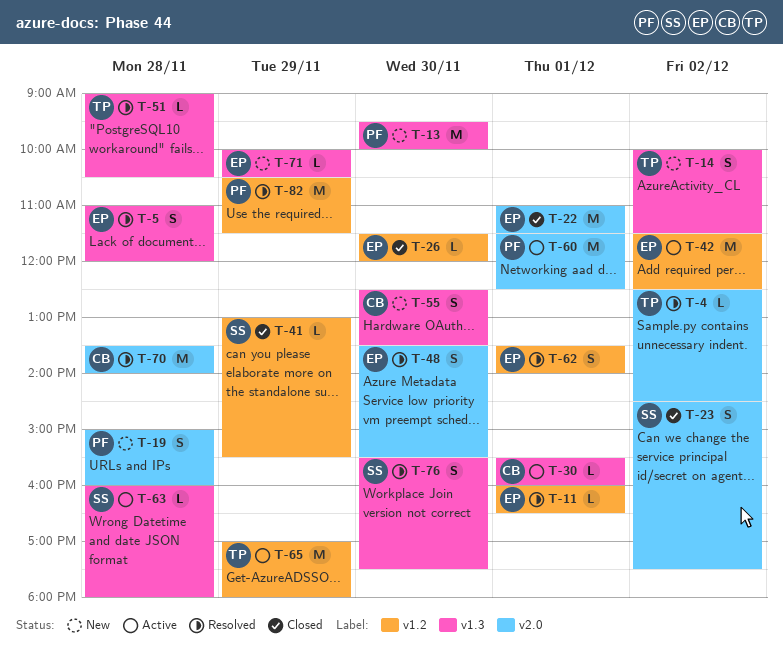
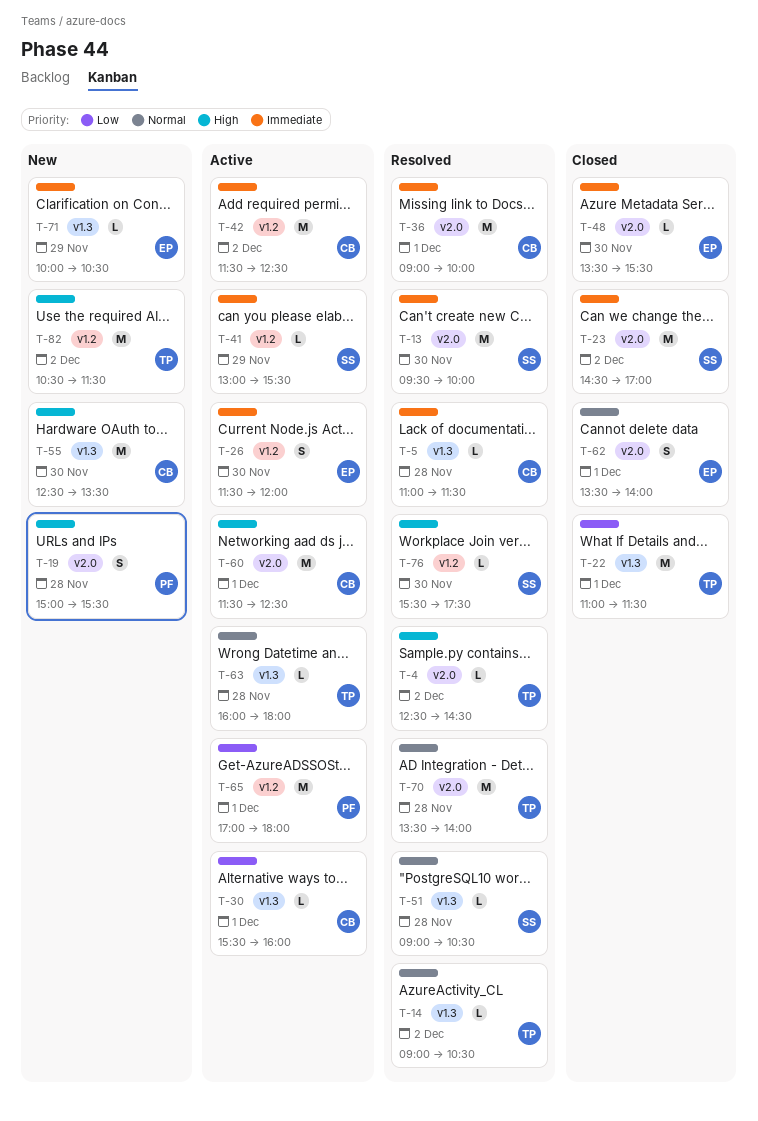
T-5, owner: EP -> CB
T-5, estimate: S -> L
T-5, ends: 12:00 -> 11:30
T-11: present -> none
T-13, status: New -> Resolved
T-13, owner: PF -> SS
T-13, label: v1.3 -> v2.0
T-14, status: New -> Resolved
T-14, estimate: S -> L
T-14, begins: 10:00 -> 09:00
T-14, ends: 11:30 -> 10:30
T-19, ends: 16:00 -> 15:30
T-22, owner: EP -> TP
T-22, label: v2.0 -> v1.3
T-23, estimate: S -> M
T-23, ends: 17:30 -> 17:00
T-26, status: Closed -> Active
T-26, estimate: L -> S
T-36: none -> present
T-41, status: Closed -> Active
T-42, owner: EP -> CB
T-48, status: Resolved -> Closed
T-48, estimate: S -> L
T-51, owner: TP -> SS
T-55, estimate: S -> M
T-60, owner: PF -> CB
T-62, status: Resolved -> Closed
T-62, label: v1.2 -> v2.0
T-63, owner: SS -> TP
T-65, owner: TP -> PF
T-65, day: Nov 29 -> Dec 1
T-70, owner: CB -> TP
T-76, label: v1.3 -> v1.2
T-76, estimate: S -> L
T-82, status: Resolved -> New
T-82, owner: PF -> TP
T-82, day: Nov 29 -> Dec 2

